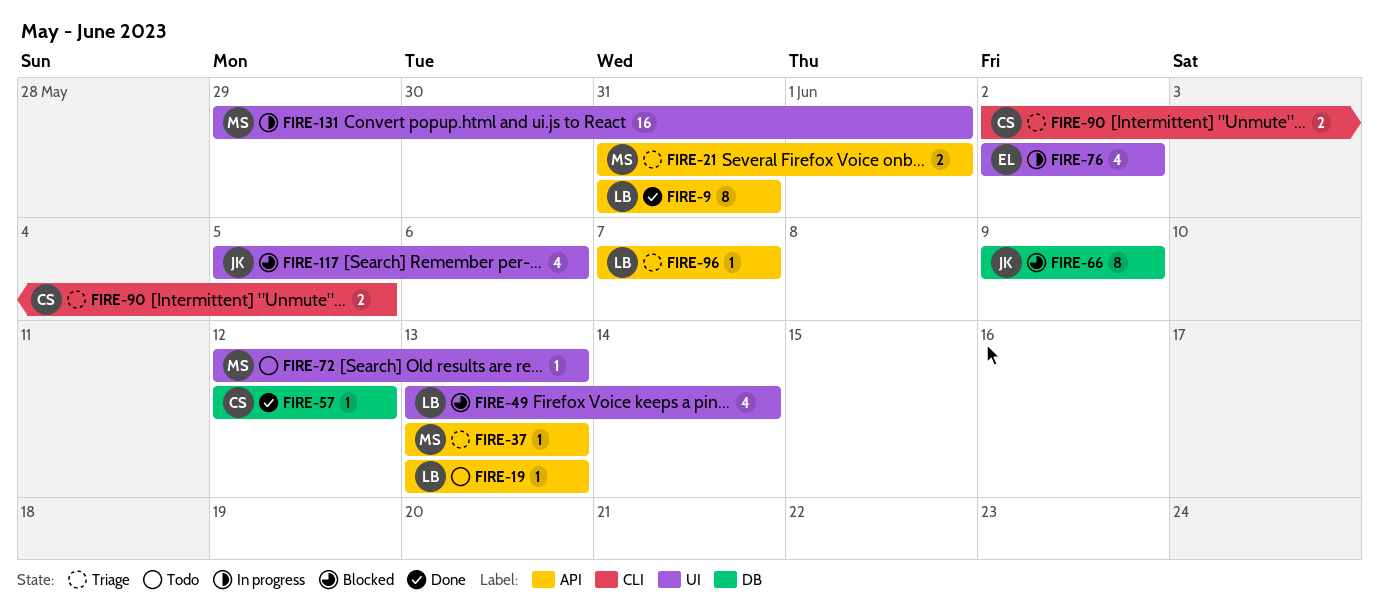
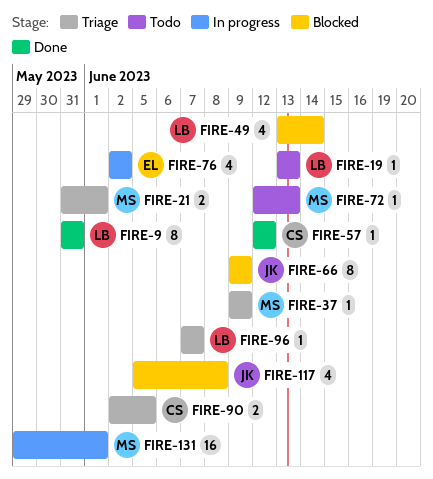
FIRE-37, start: Jun 13 -> Jun 9
FIRE-37, due: Jun 13 -> Jun 9
FIRE-117, due: Jun 6 -> Jun 8

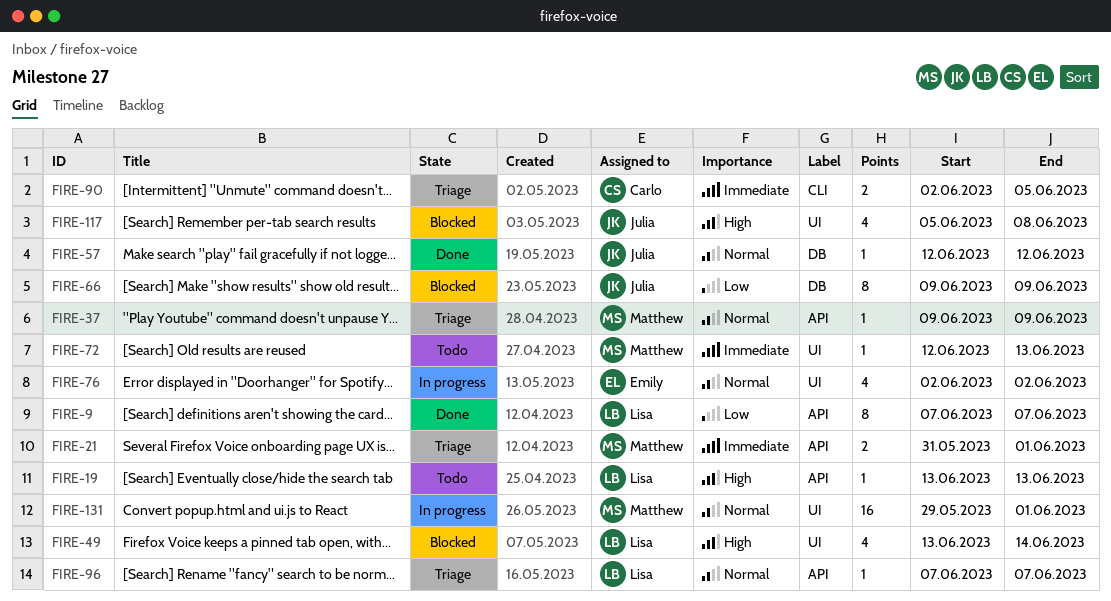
FIRE-9, start: May 31 -> Jun 7
FIRE-9, due: May 31 -> Jun 7
FIRE-57, owner: Carlo -> Julia

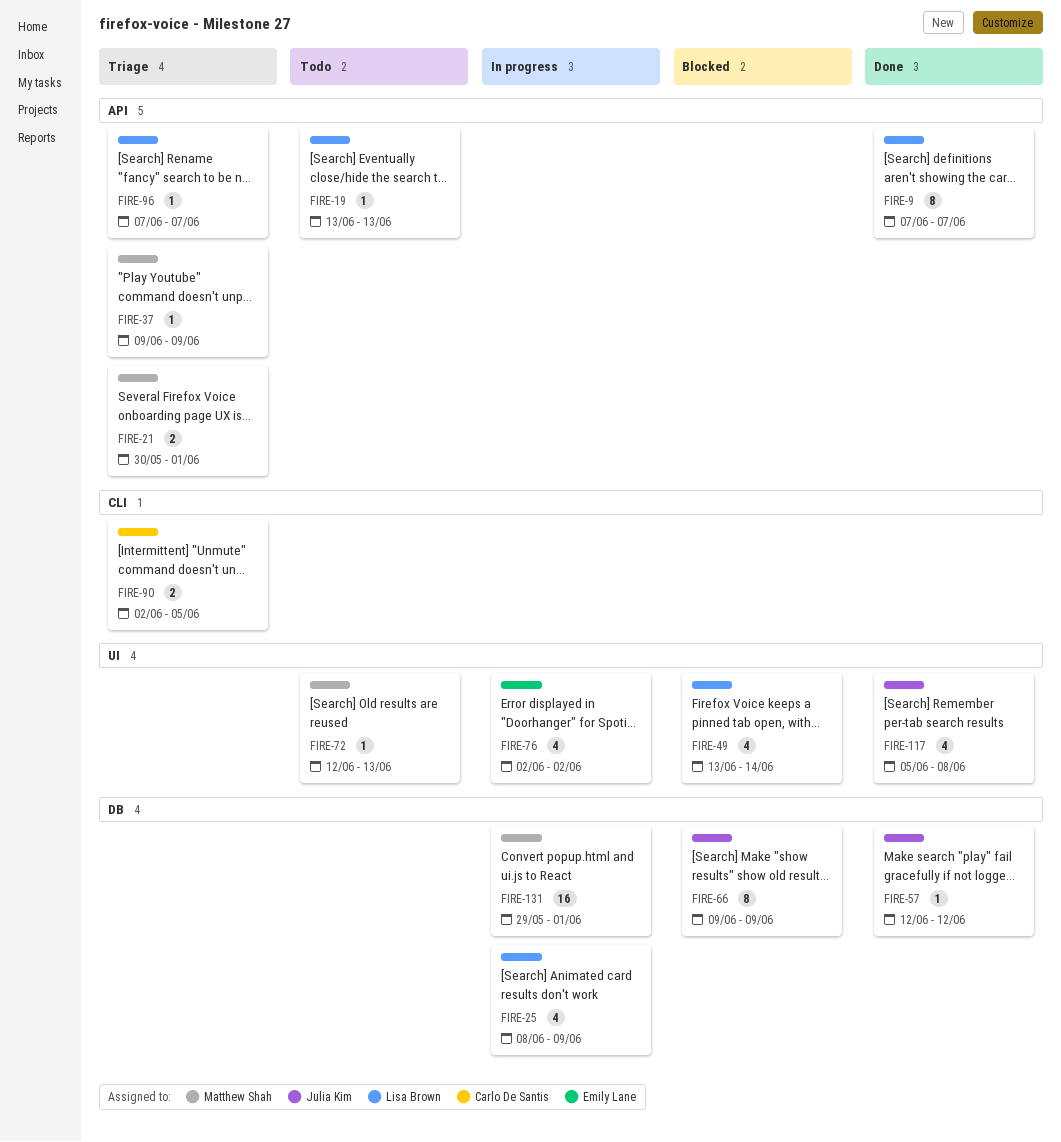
FIRE-21, start: May 31 -> May 30
FIRE-25: none -> present
FIRE-117, status: Blocked -> Done
FIRE-131, label: UI -> DB

